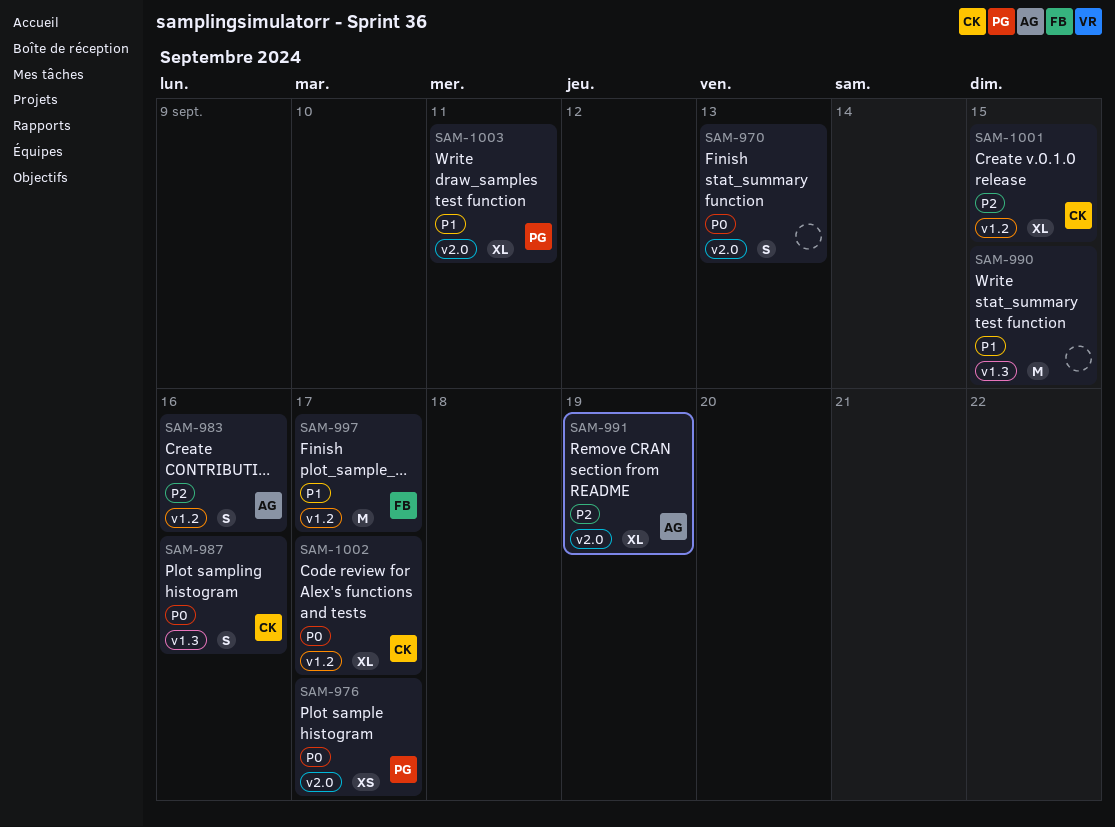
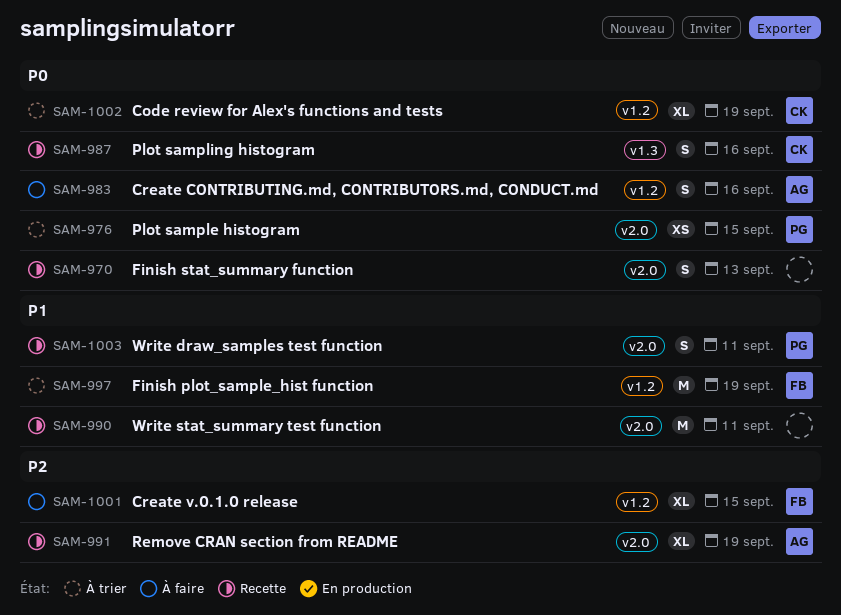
SAM-976, due: Sep 17 -> Sep 15
SAM-983, priority: P2 -> P0
SAM-990, label: v1.3 -> v2.0
SAM-990, due: Sep 15 -> Sep 11
SAM-997, due: Sep 17 -> Sep 19
SAM-1001, owner: CK -> FB
SAM-1002, due: Sep 17 -> Sep 19
SAM-1003, estimate: XL -> S

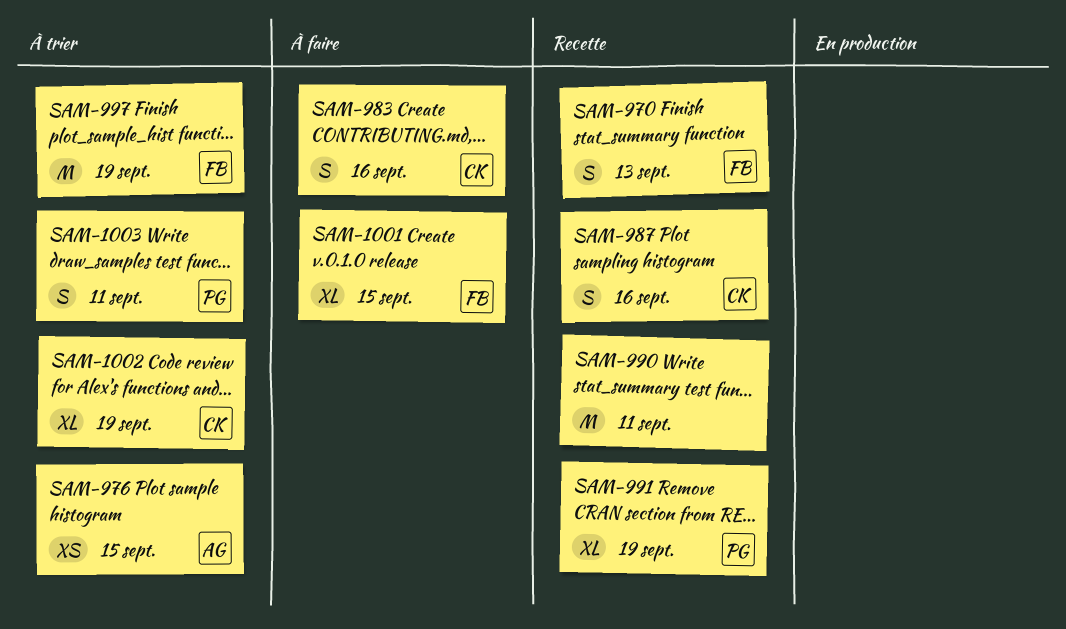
SAM-970, owner: none -> FB
SAM-976, owner: PG -> AG
SAM-983, owner: AG -> CK
SAM-991, owner: AG -> PG
SAM-1003, status: Recette -> À trier

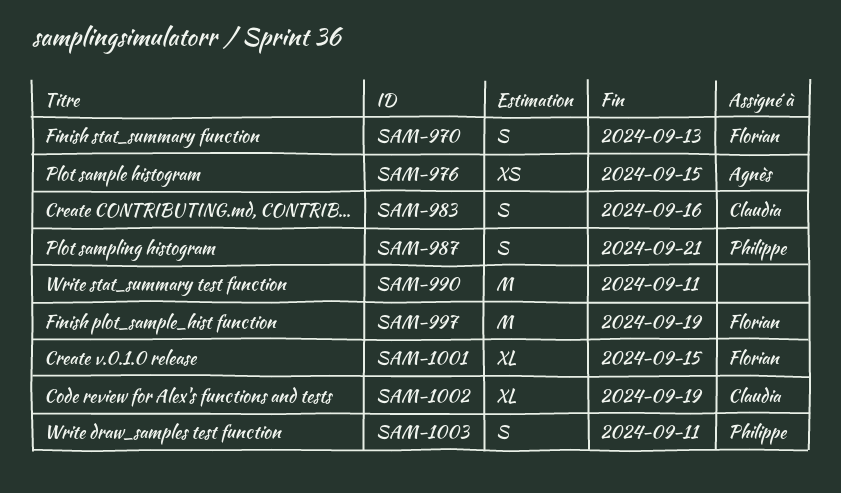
SAM-987, owner: Claudia -> Philippe
SAM-987, due: Sep 16 -> Sep 21
SAM-991: present -> none

